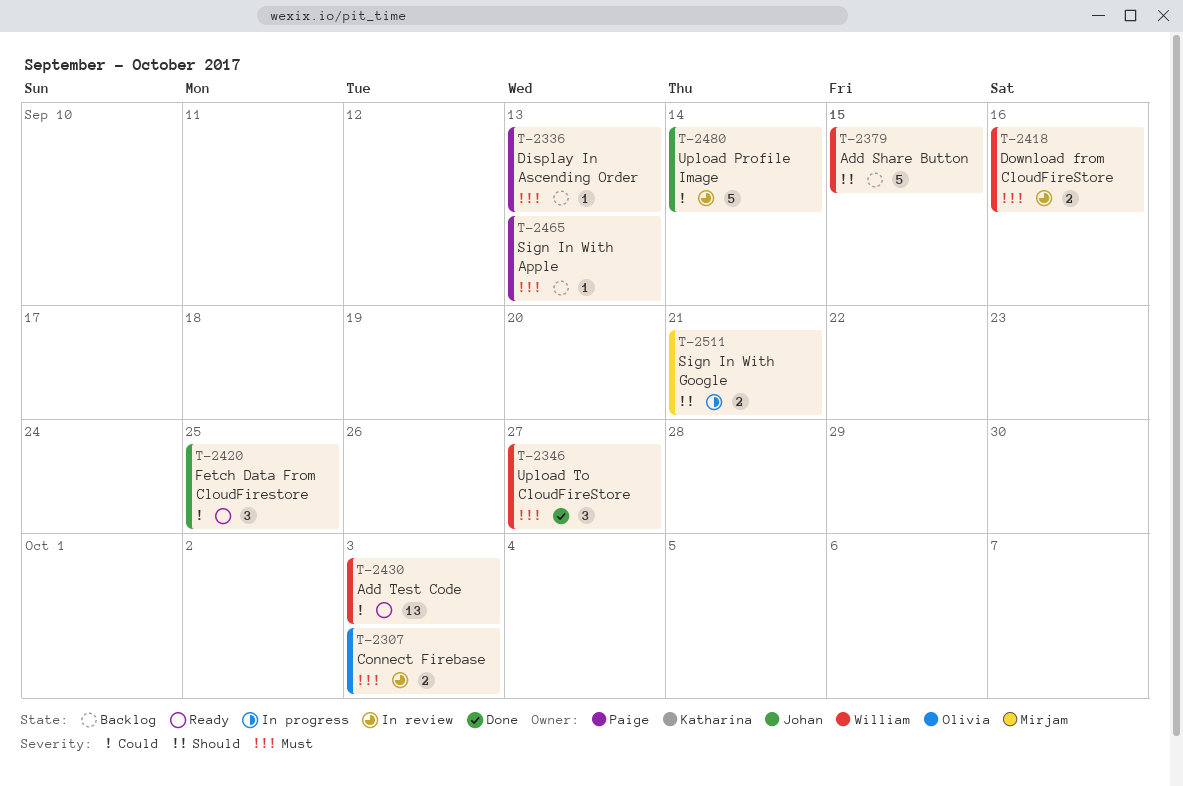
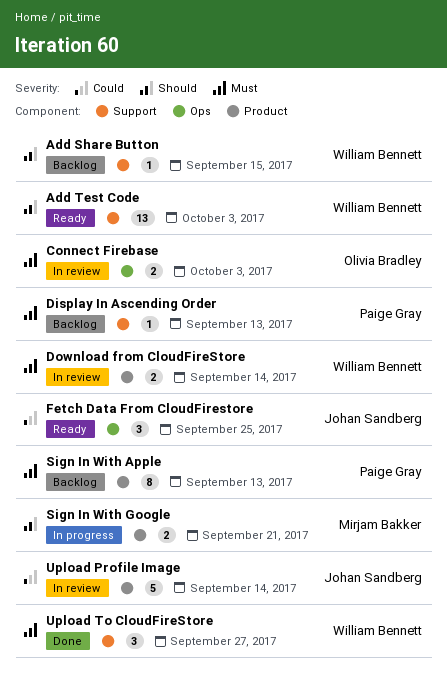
Add Share Button, estimate: 5 -> 1
Add Test Code, priority: Could -> Should
Download from CloudFireStore, due: Sep 16 -> Sep 14
Sign In With Apple, estimate: 1 -> 8

